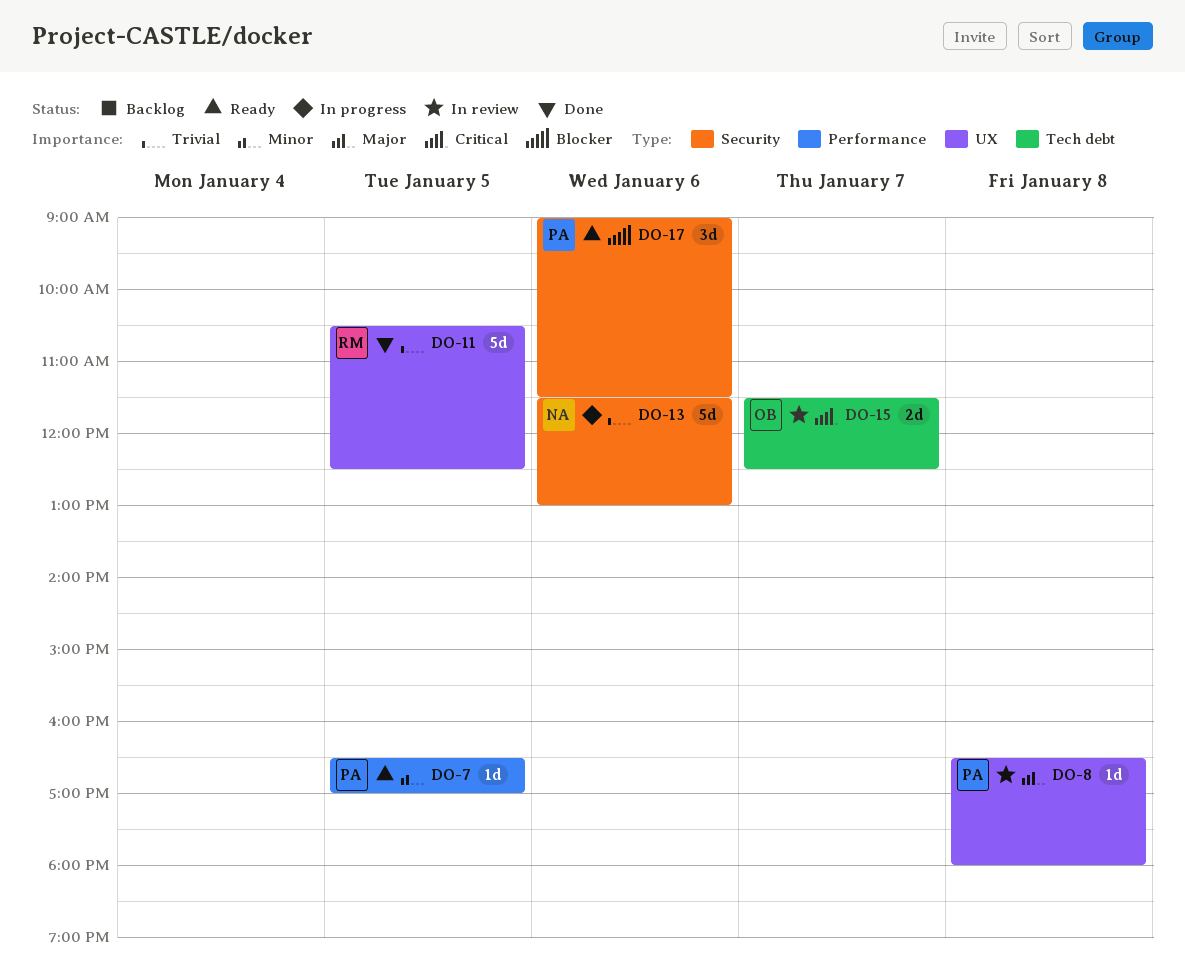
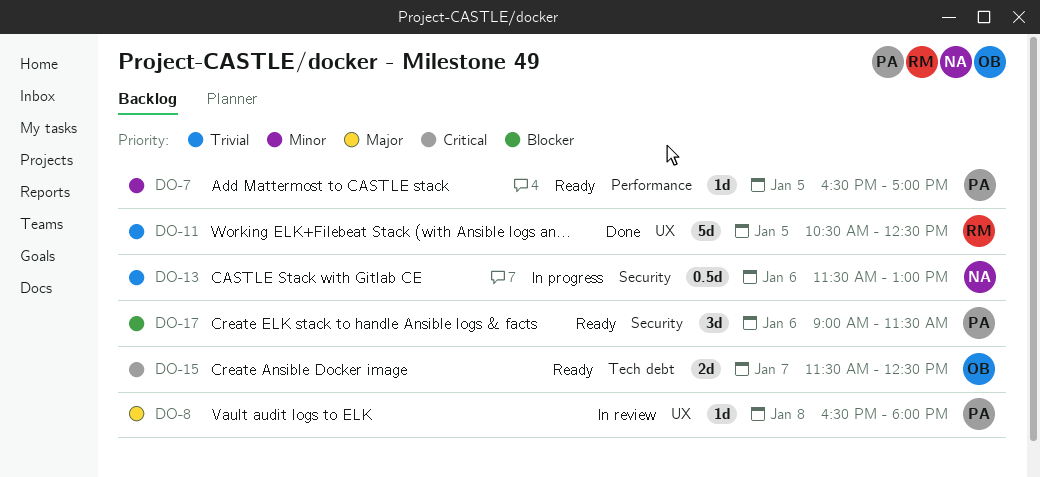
DO-13, estimate: 5d -> 0.5d
DO-15, status: In review -> Ready

